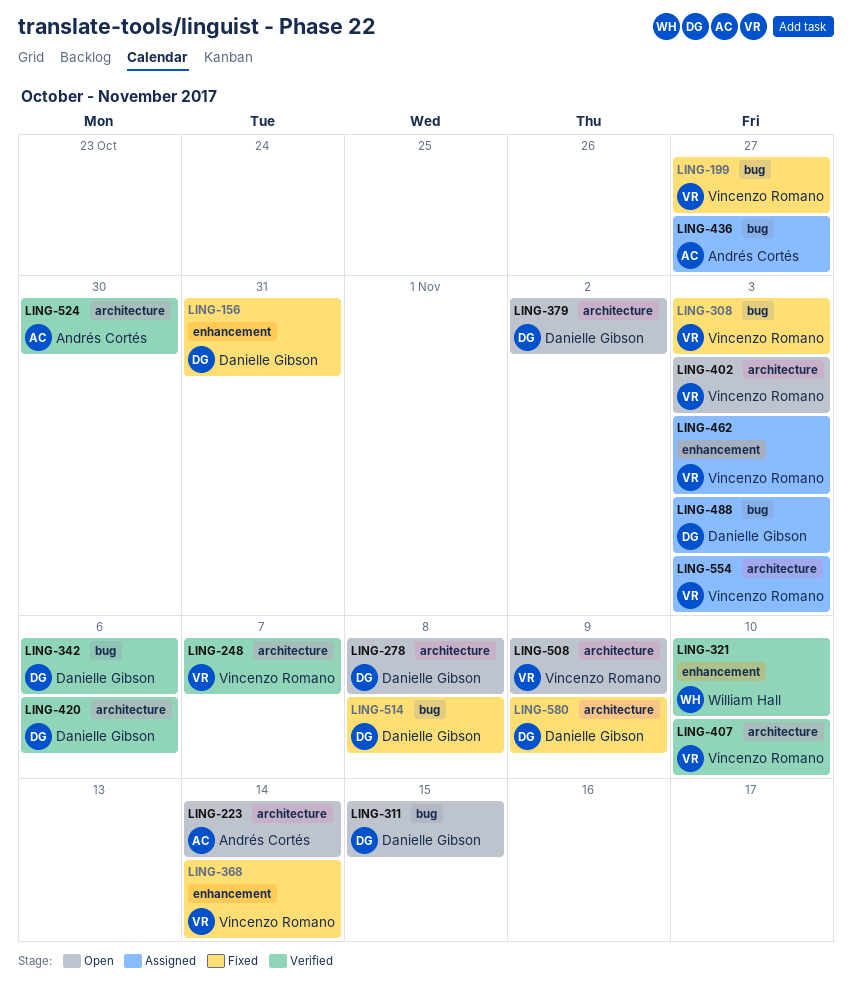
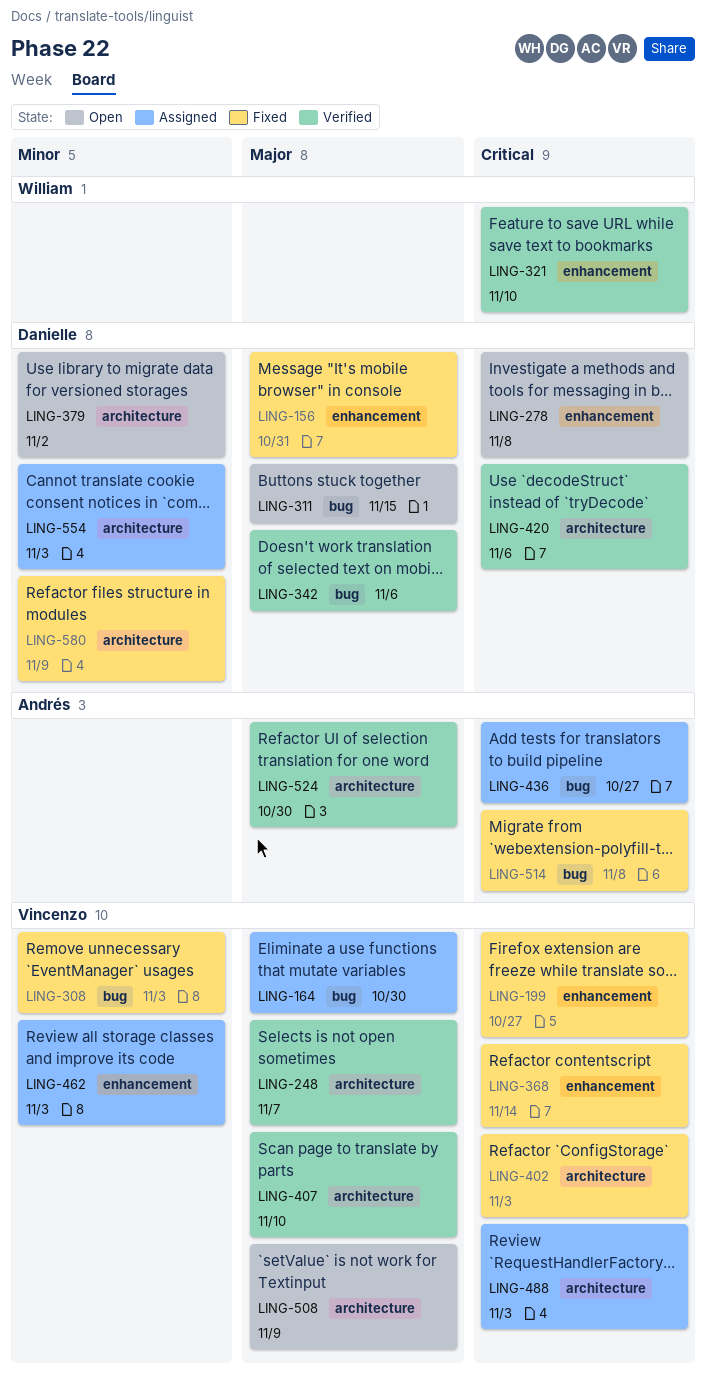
LING-164: none -> present
LING-199, label: bug -> enhancement
LING-223: present -> none
LING-278, label: architecture -> enhancement
LING-402, status: Open -> Fixed
LING-488, owner: Danielle Gibson -> Vincenzo Romano
LING-488, label: bug -> architecture
LING-514, owner: Danielle Gibson -> Andrés Cortés
LING-554, owner: Vincenzo Romano -> Danielle Gibson

